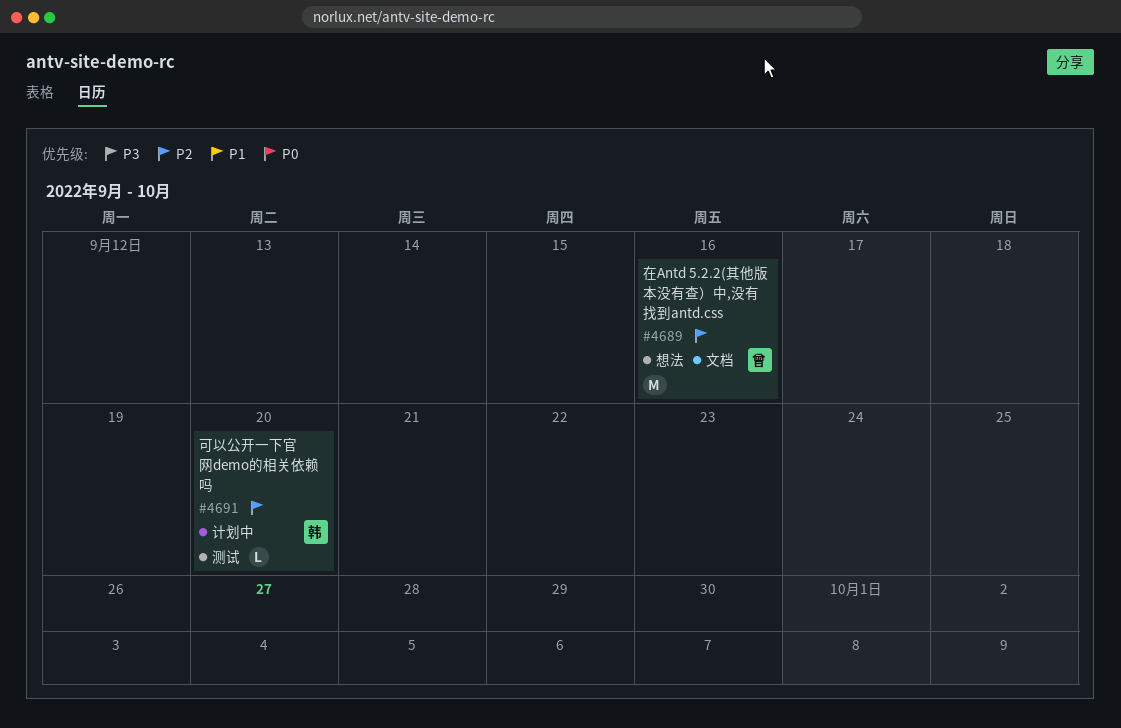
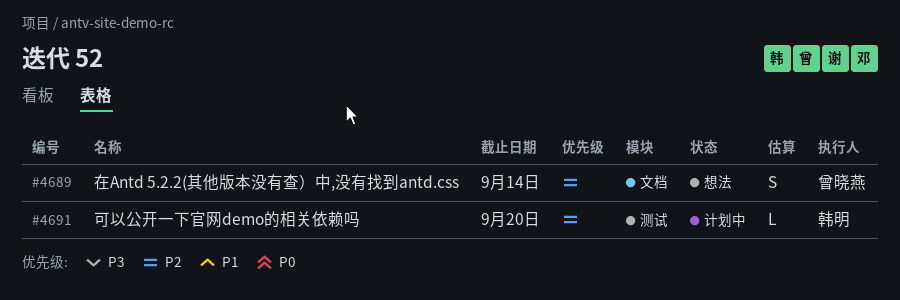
#4689, estimate: M -> S
#4689, due: Sep 16 -> Sep 14

